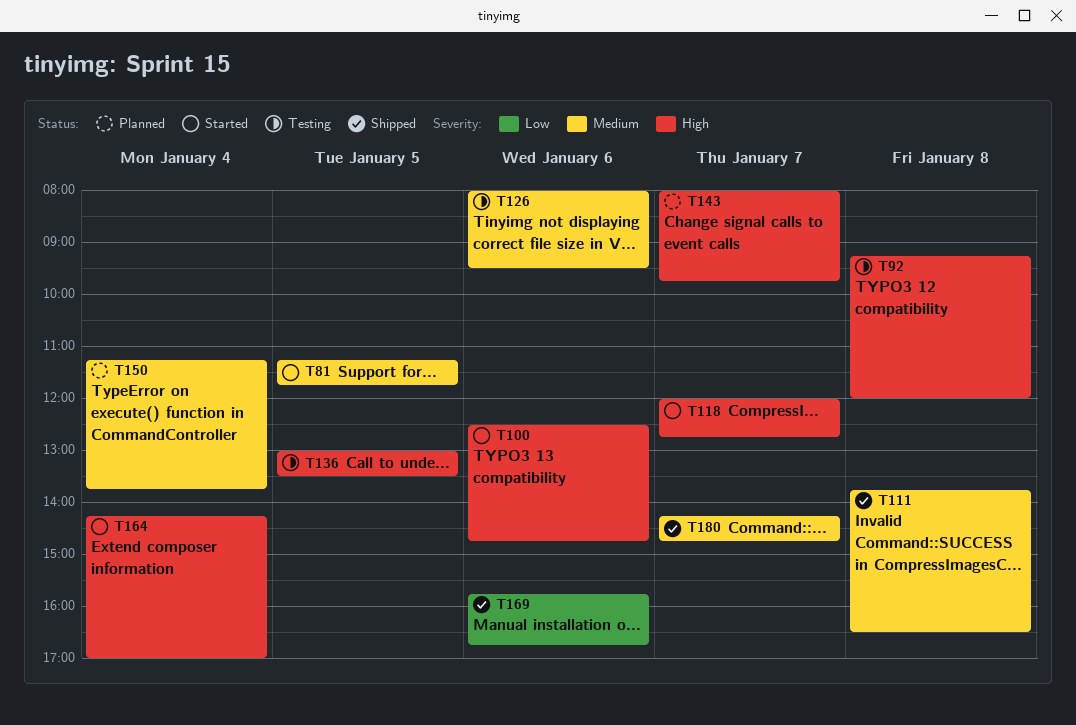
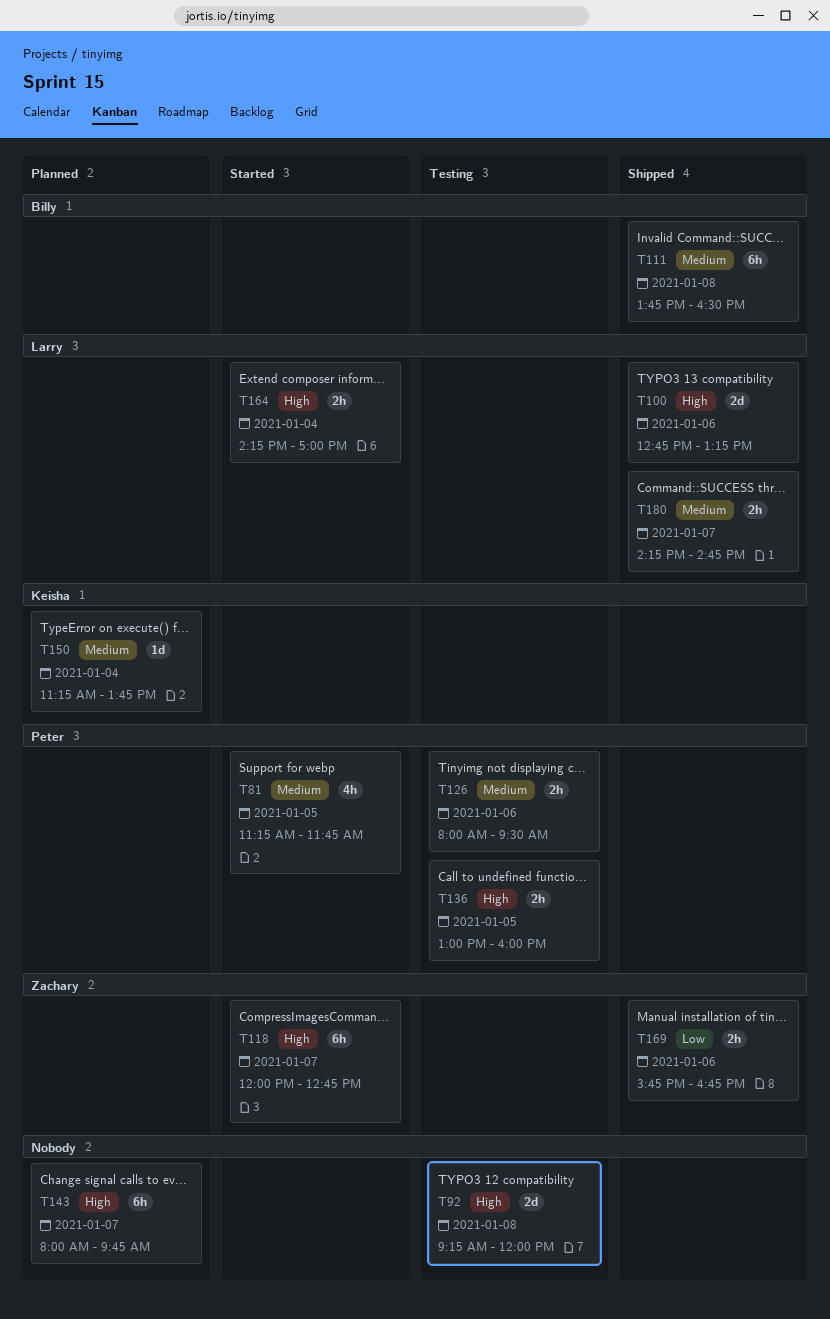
T100, status: Started -> Shipped
T100, begins: 12:30 -> 12:45
T100, ends: 14:45 -> 13:15
T136, ends: 13:30 -> 16:00

